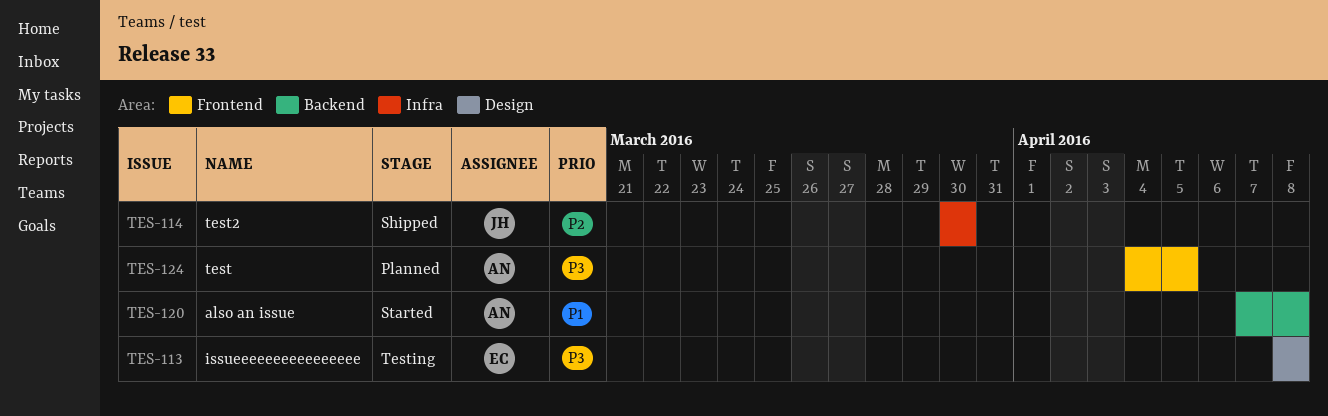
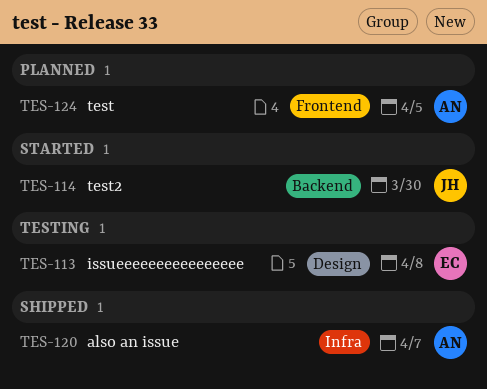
TES-114, status: Shipped -> Started
TES-114, label: Infra -> Backend
TES-120, status: Started -> Shipped
TES-120, label: Backend -> Infra
TES-120, due: Apr 8 -> Apr 7

